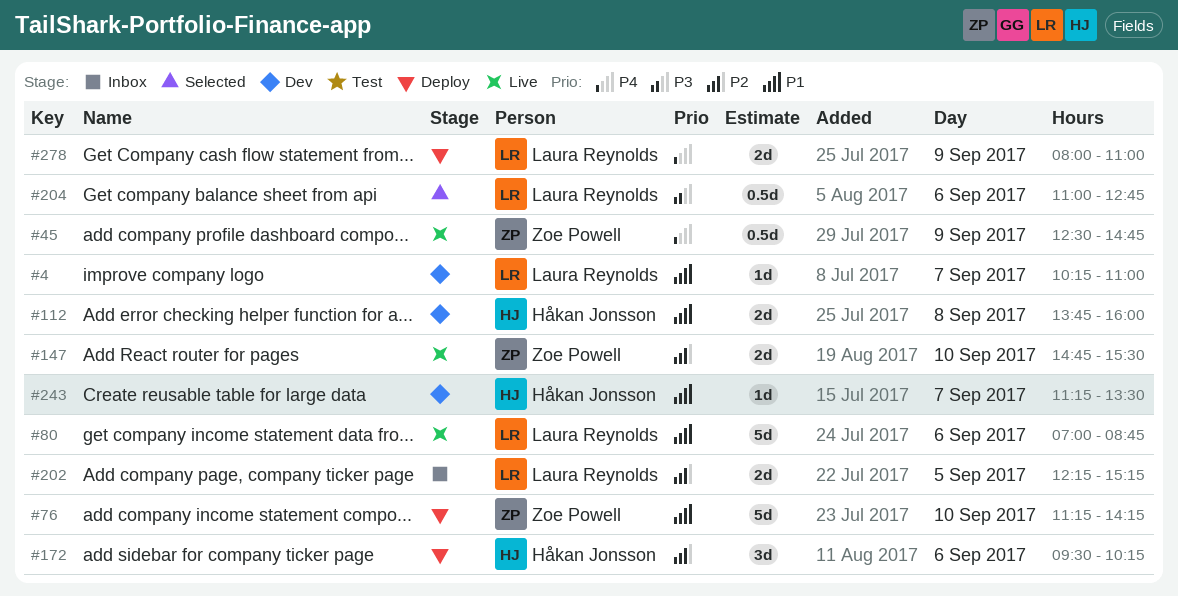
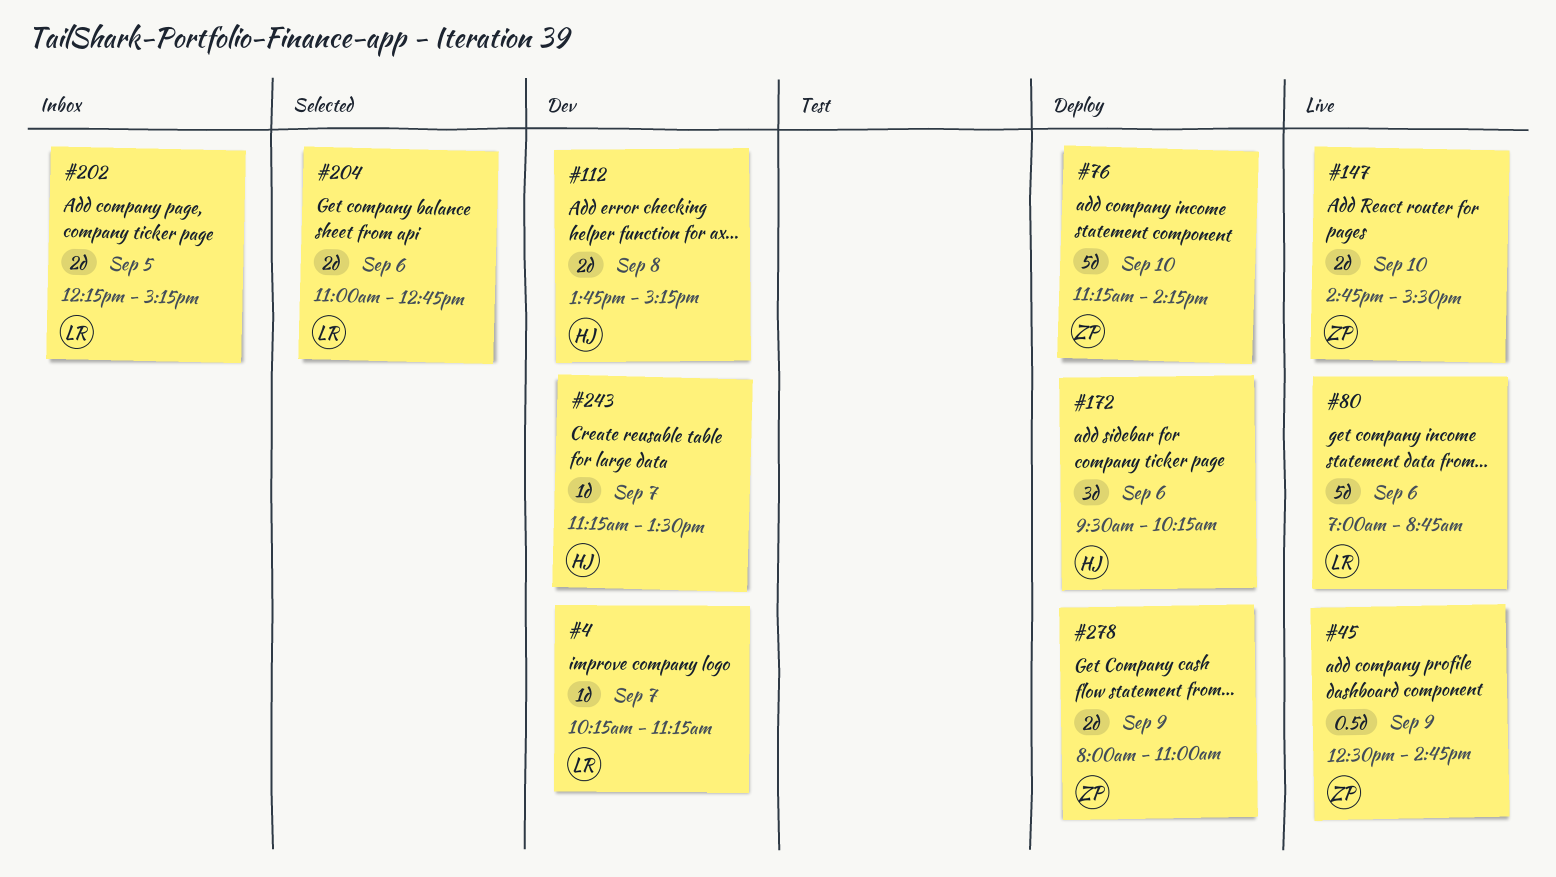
#4, ends: 11:00 -> 11:15
#112, ends: 16:00 -> 15:15
#204, estimate: 0.5d -> 2d
#278, owner: Laura Reynolds -> Zoe Powell

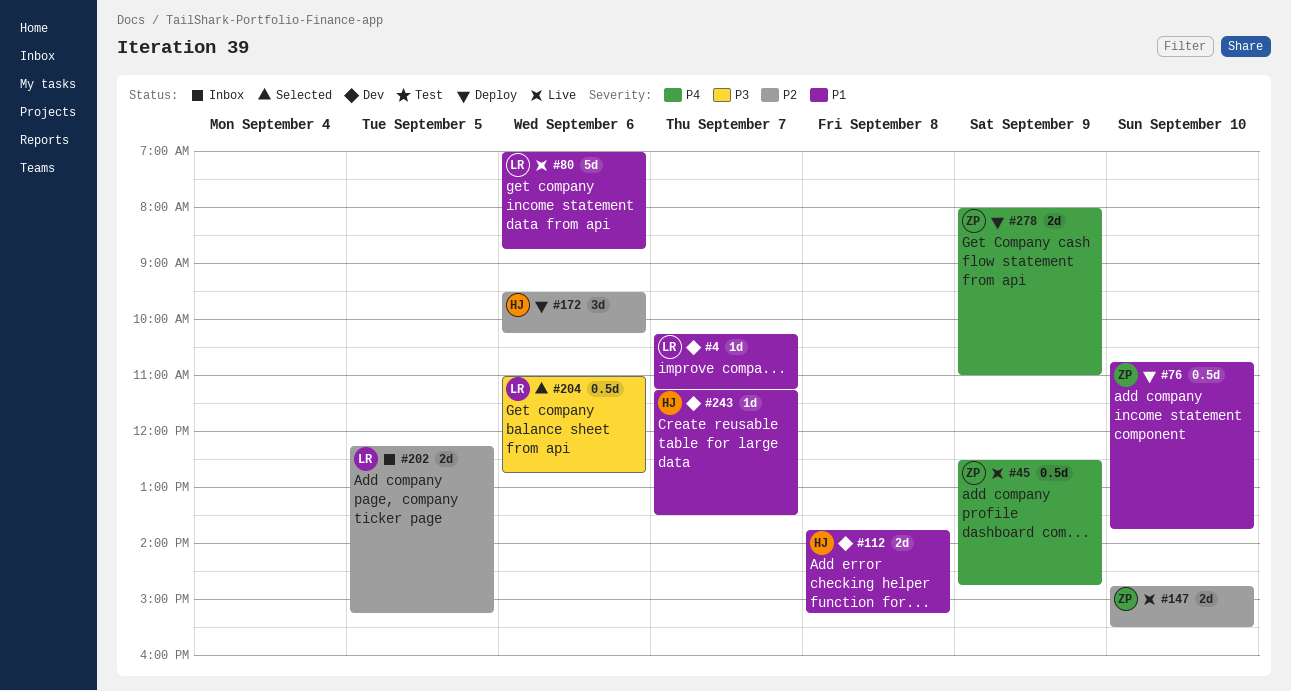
#76, estimate: 5d -> 0.5d
#76, begins: 11:15 -> 10:45
#76, ends: 14:15 -> 13:45
#204, estimate: 2d -> 0.5d

